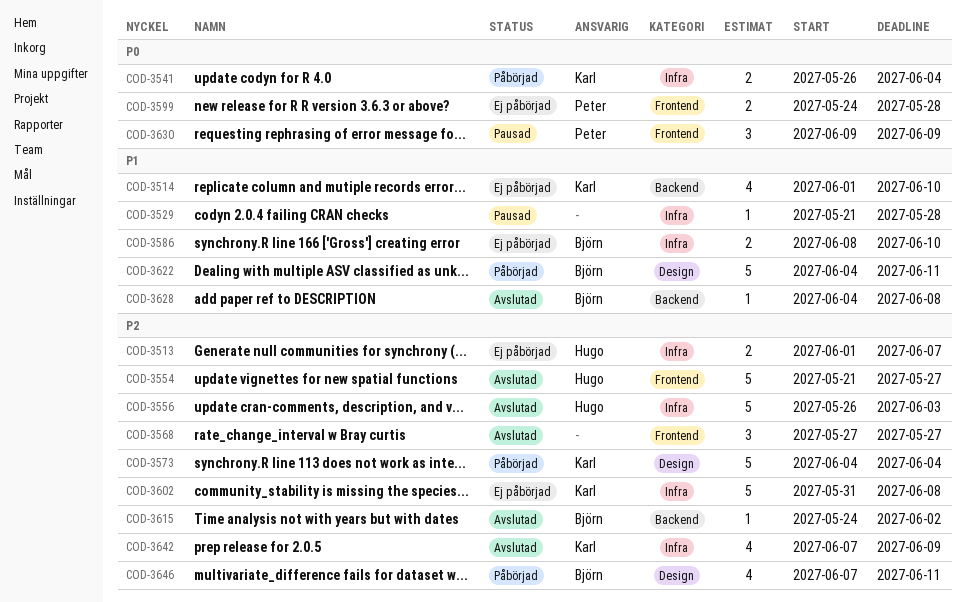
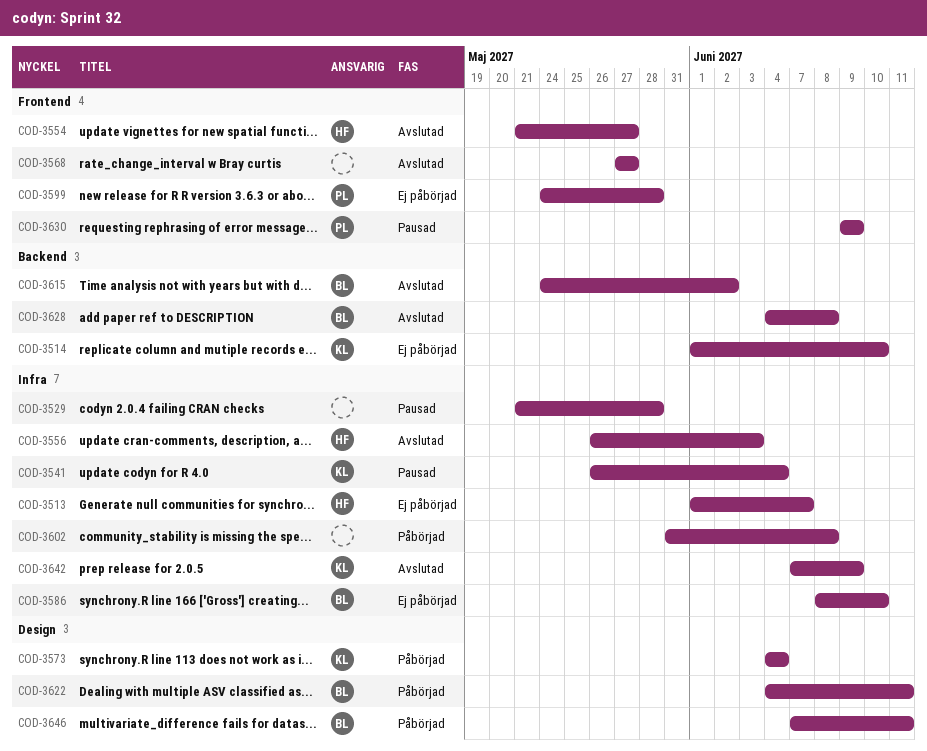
COD-3541, status: Påbörjad -> Pausad
COD-3602, status: Ej påbörjad -> Påbörjad
COD-3602, owner: Karl -> none

